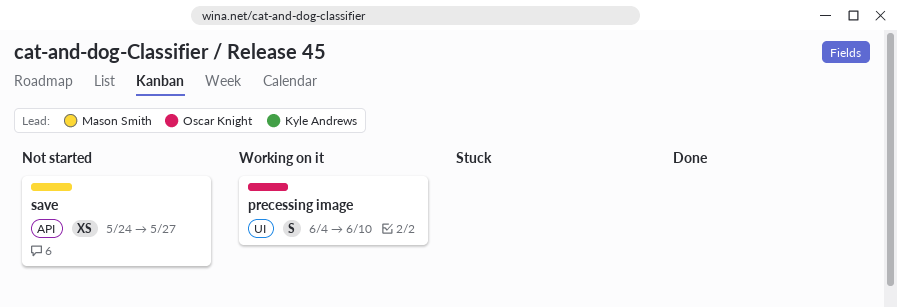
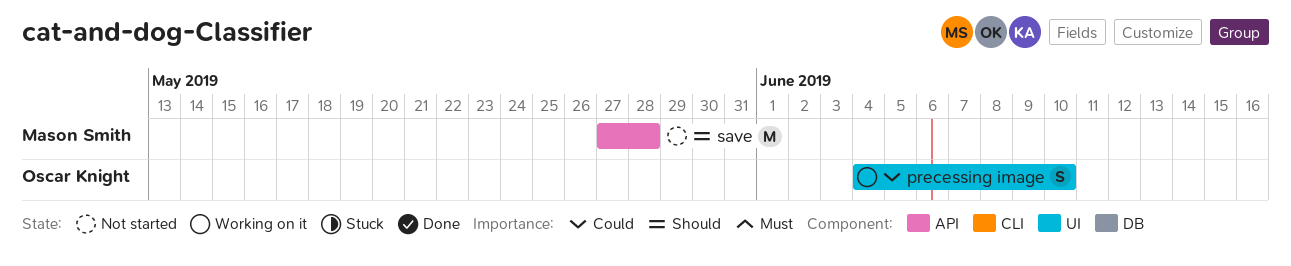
save, estimate: XS -> M
save, start: May 24 -> May 27
save, due: May 27 -> May 28

